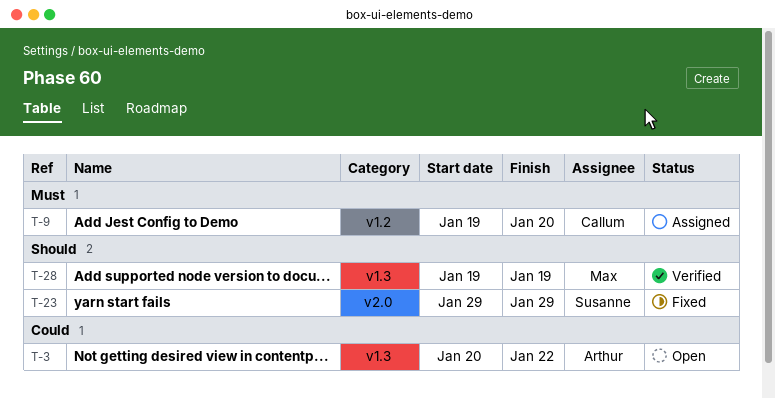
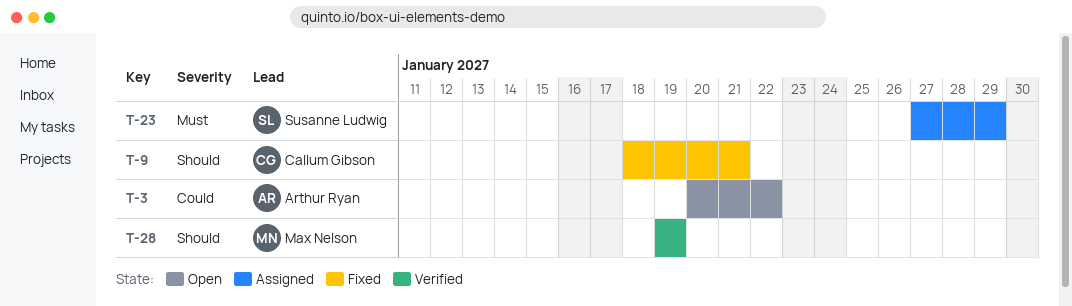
T-9, status: Assigned -> Fixed
T-9, priority: Must -> Should
T-9, start: Jan 19 -> Jan 18
T-9, due: Jan 20 -> Jan 21
T-23, status: Fixed -> Assigned
T-23, priority: Should -> Must
T-23, start: Jan 29 -> Jan 27

